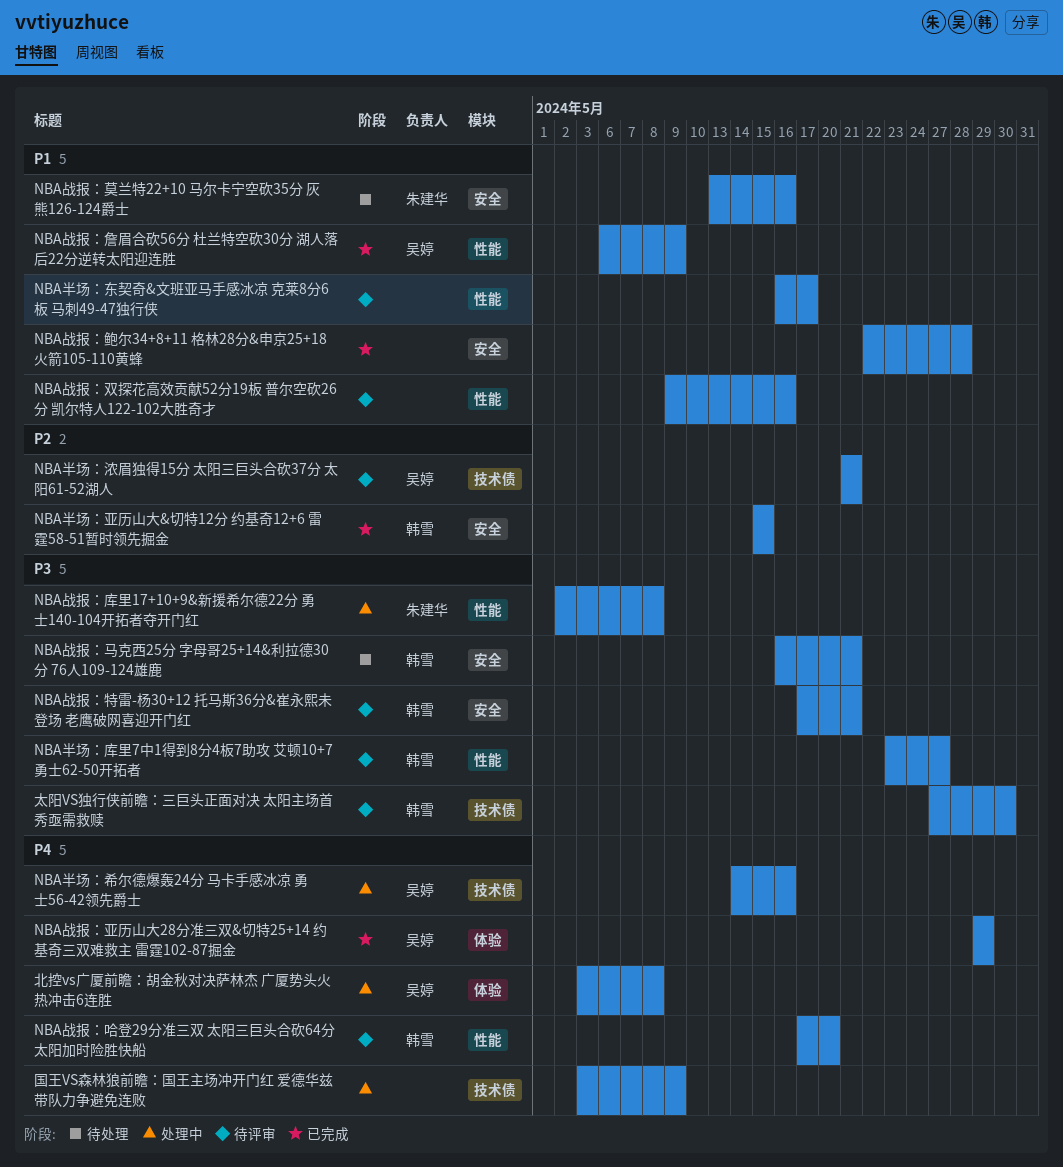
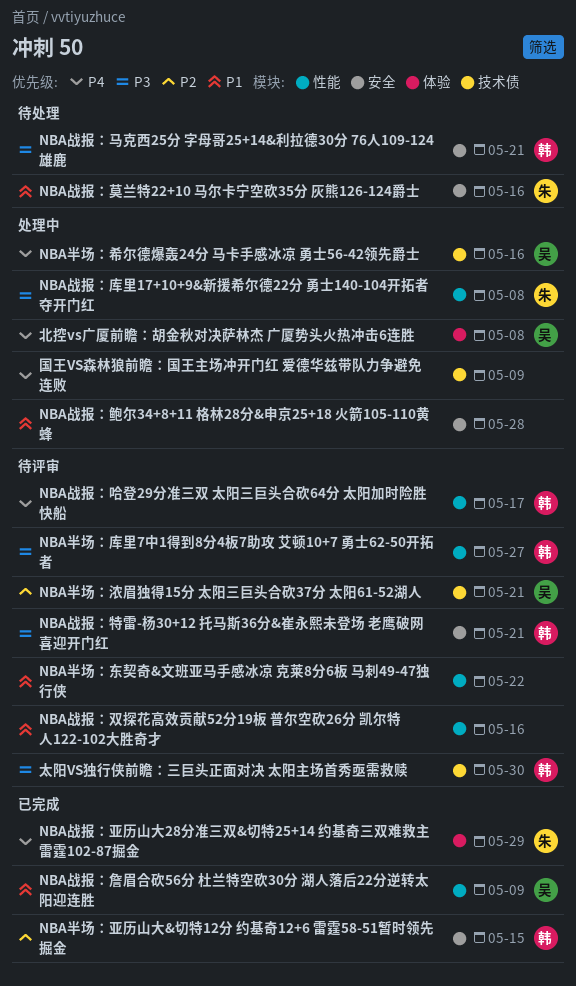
NBA半场：东契奇&文班亚马手感冰凉 克莱8分6板 马刺49-47独行侠, due: May 17 -> May 22
NBA战报：亚历山大28分准三双&切特25+14 约基奇三双难救主 雷霆102-87掘金, owner: 吴婷 -> 朱建华
NBA战报：哈登29分准三双 太阳三巨头合砍64分 太阳加时险胜快船, due: May 20 -> May 17
NBA战报：鲍尔34+8+11 格林28分&申京25+18 火箭105-110黄蜂, status: 已完成 -> 处理中

